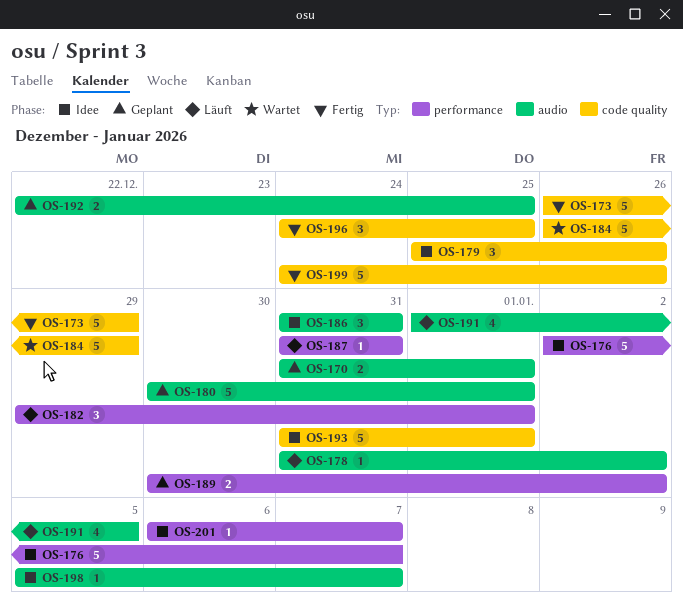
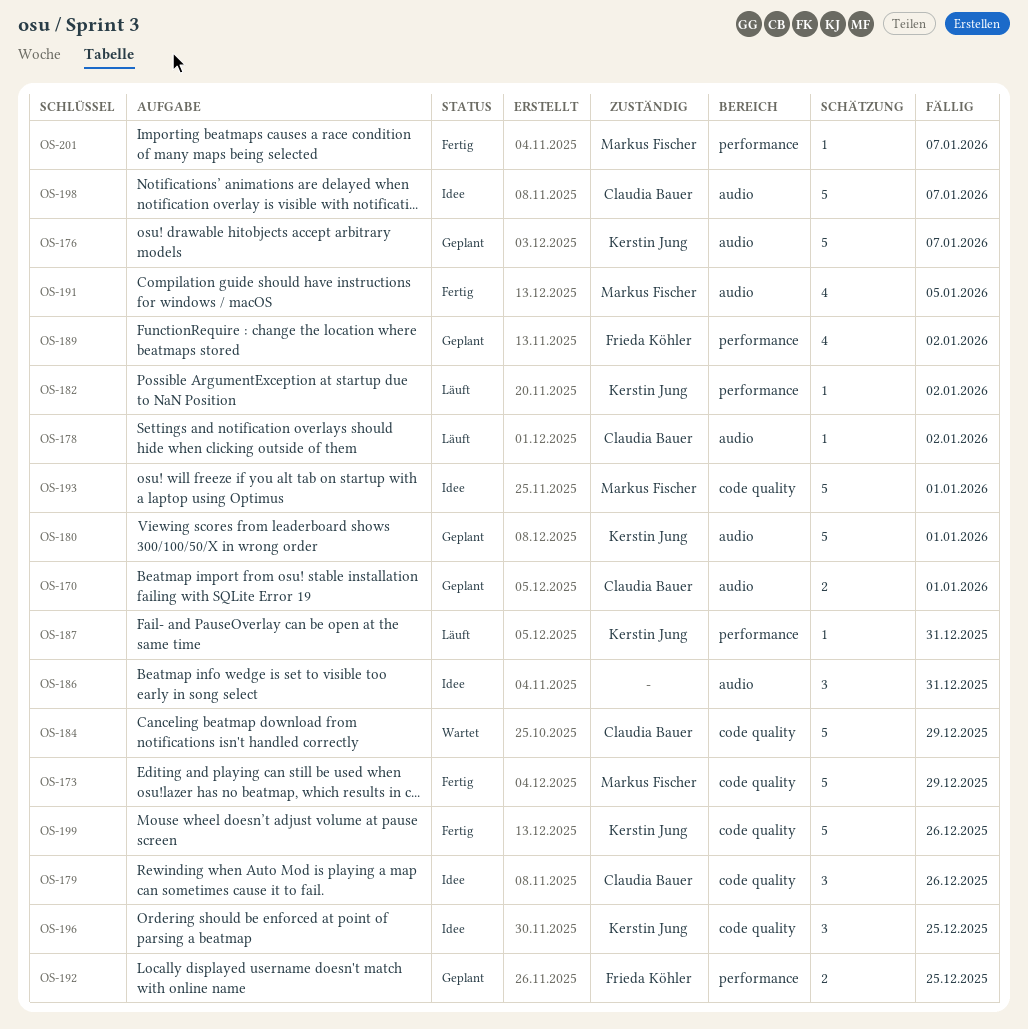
OS-176, status: Idee -> Geplant
OS-176, label: performance -> audio
OS-182, estimate: 3 -> 1
OS-182, due: Jan 1 -> Jan 2
OS-189, estimate: 2 -> 4
OS-191, status: Läuft -> Fertig
OS-192, label: audio -> performance
OS-196, status: Fertig -> Idee
OS-198, estimate: 1 -> 5
OS-201, status: Idee -> Fertig

